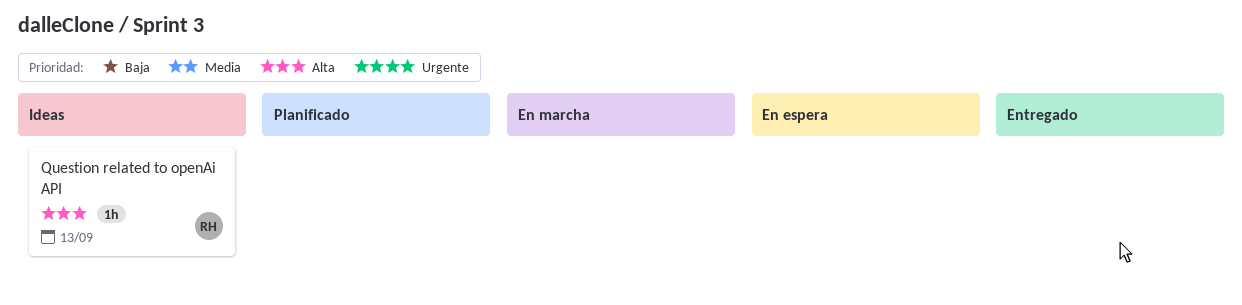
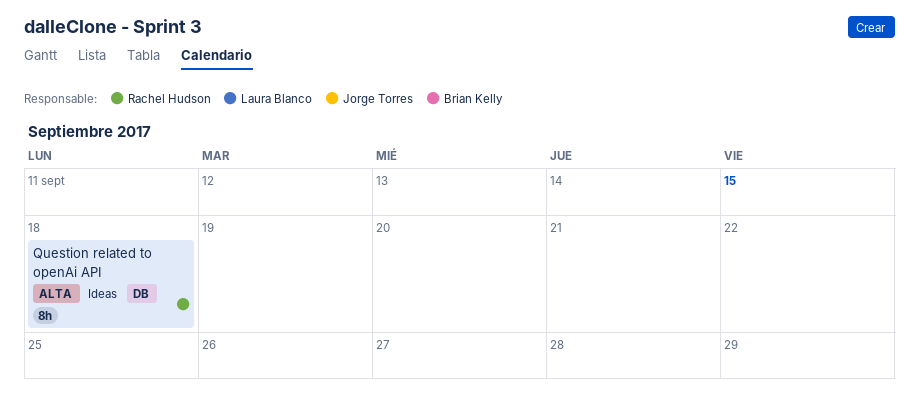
Question related to openAi API, estimate: 1h -> 8h
Question related to openAi API, due: Sep 13 -> Sep 18

